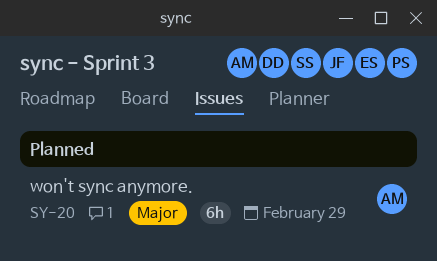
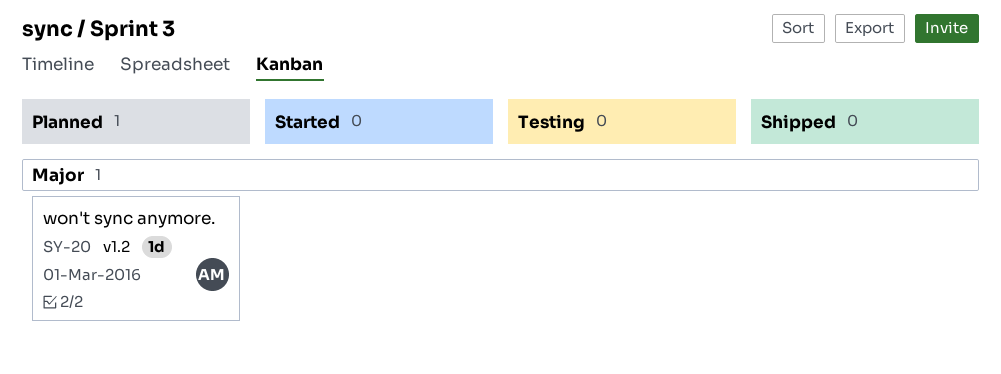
SY-20, estimate: 6h -> 1d
SY-20, due: Feb 29 -> Mar 1

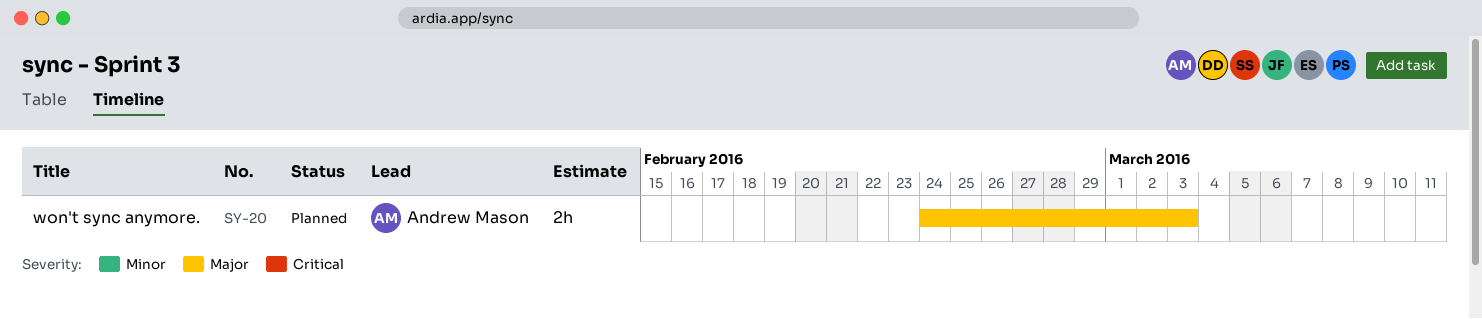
SY-20, estimate: 1d -> 2h
SY-20, due: Mar 1 -> Mar 3

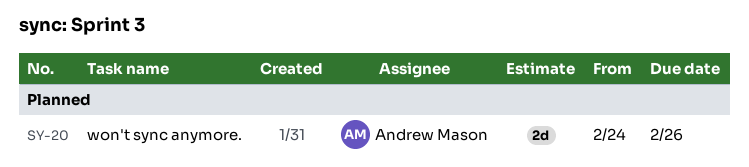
SY-20, estimate: 2h -> 2d
SY-20, due: Mar 3 -> Feb 26

